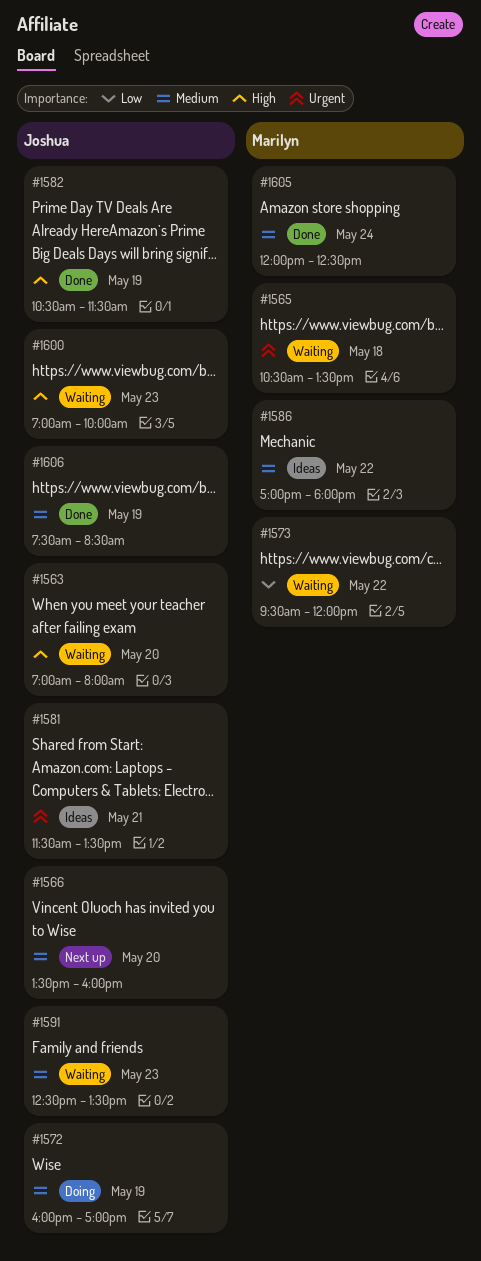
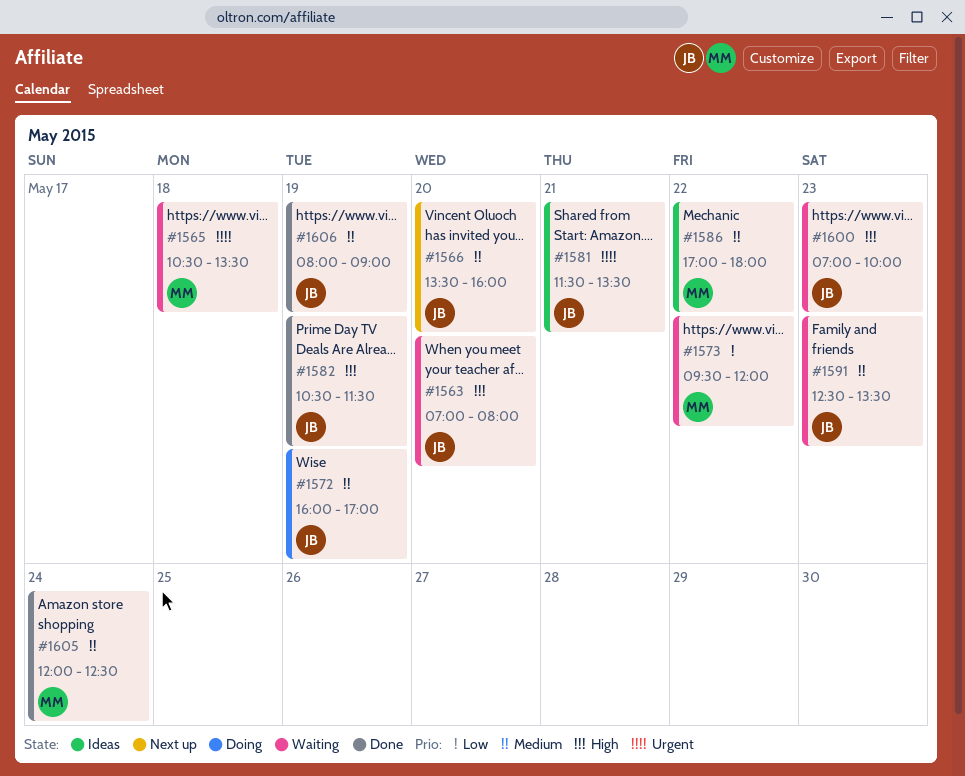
#1606, begins: 07:30 -> 08:00
#1606, ends: 08:30 -> 09:00

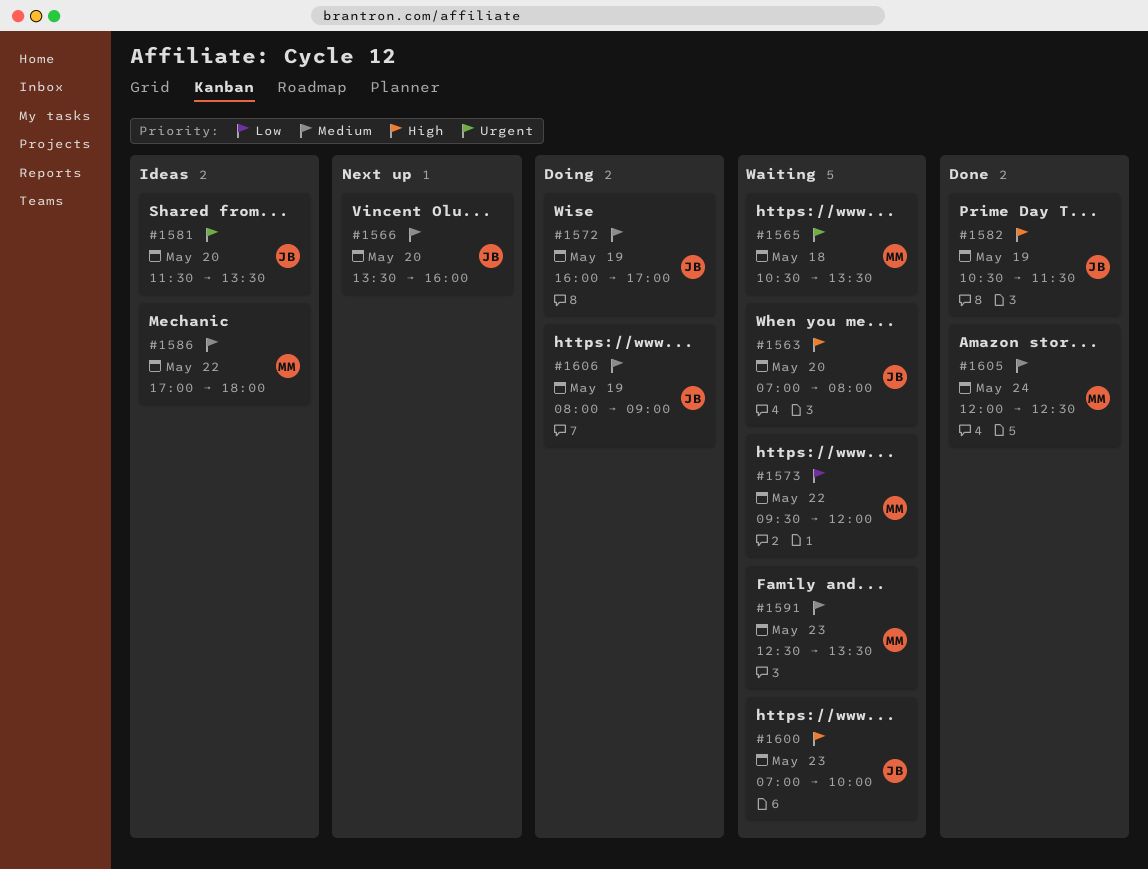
#1581, day: May 21 -> May 20
#1591, owner: JB -> MM
#1606, status: Done -> Doing

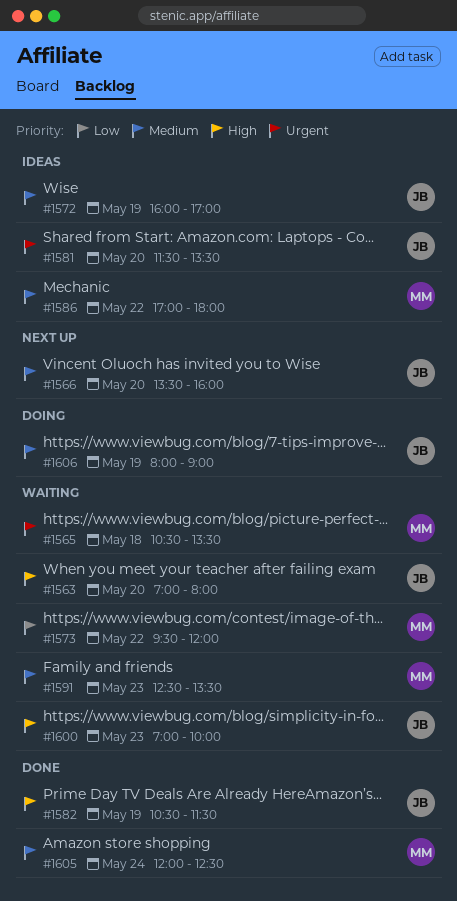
#1572, status: Doing -> Ideas

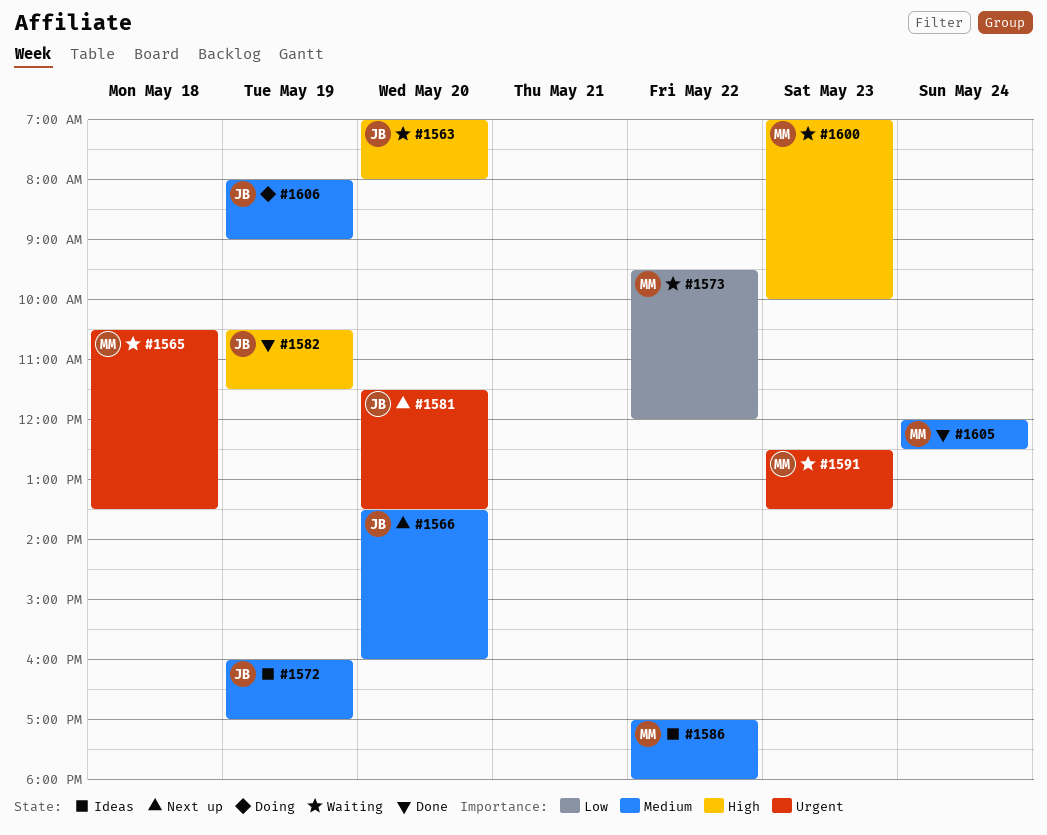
#1581, status: Ideas -> Next up
#1591, priority: Medium -> Urgent
#1600, owner: JB -> MM

